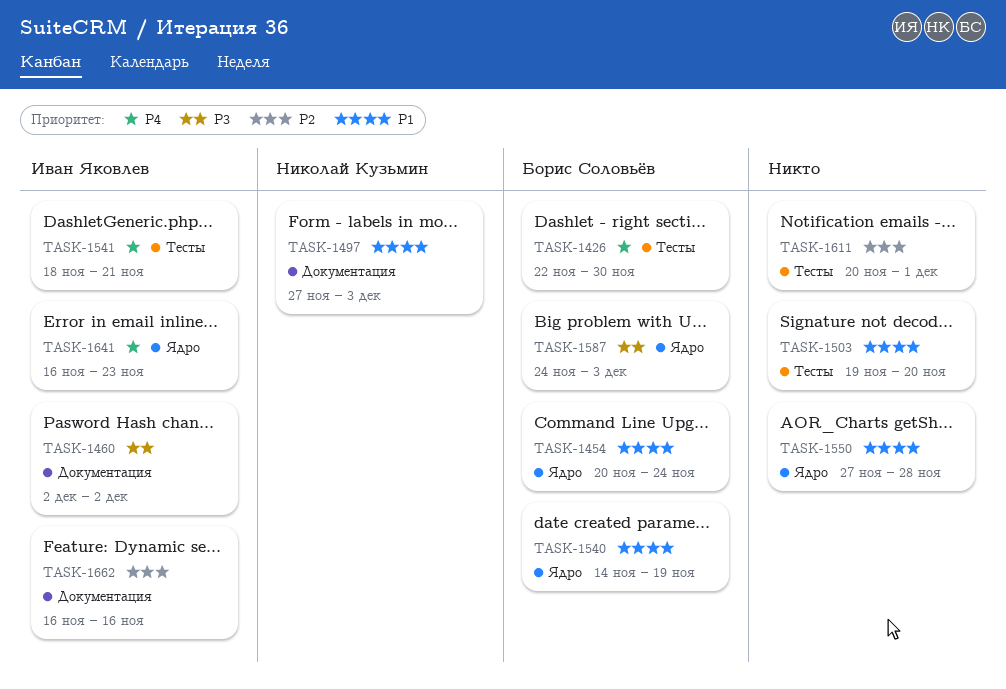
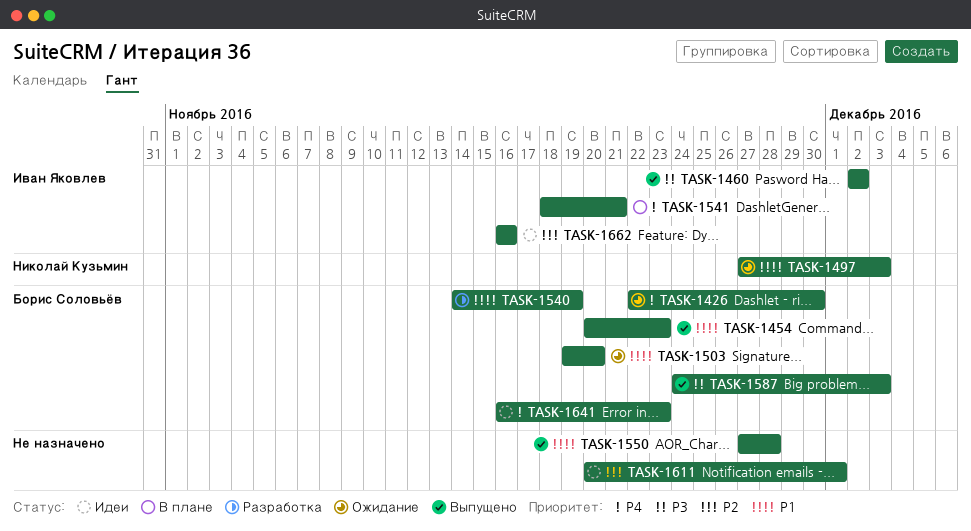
TASK-1454, due: Nov 24 -> Nov 23
TASK-1503, owner: none -> Борис Соловьёв
TASK-1641, owner: Иван Яковлев -> Борис Соловьёв

